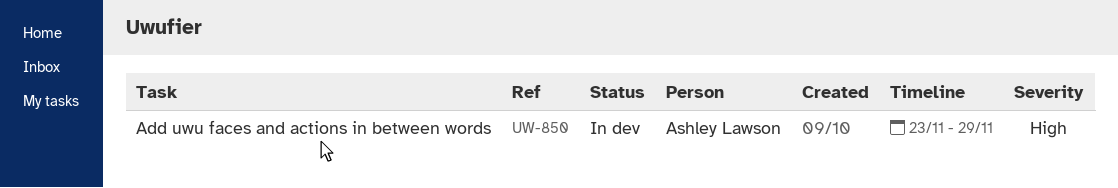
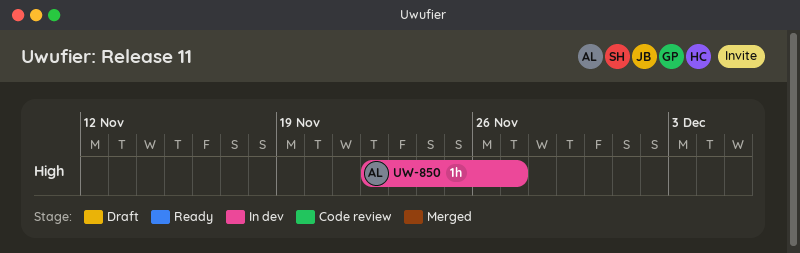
UW-850, start: Nov 23 -> Nov 22
UW-850, due: Nov 29 -> Nov 27

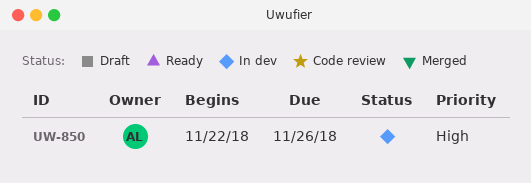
UW-850, due: Nov 27 -> Nov 26

